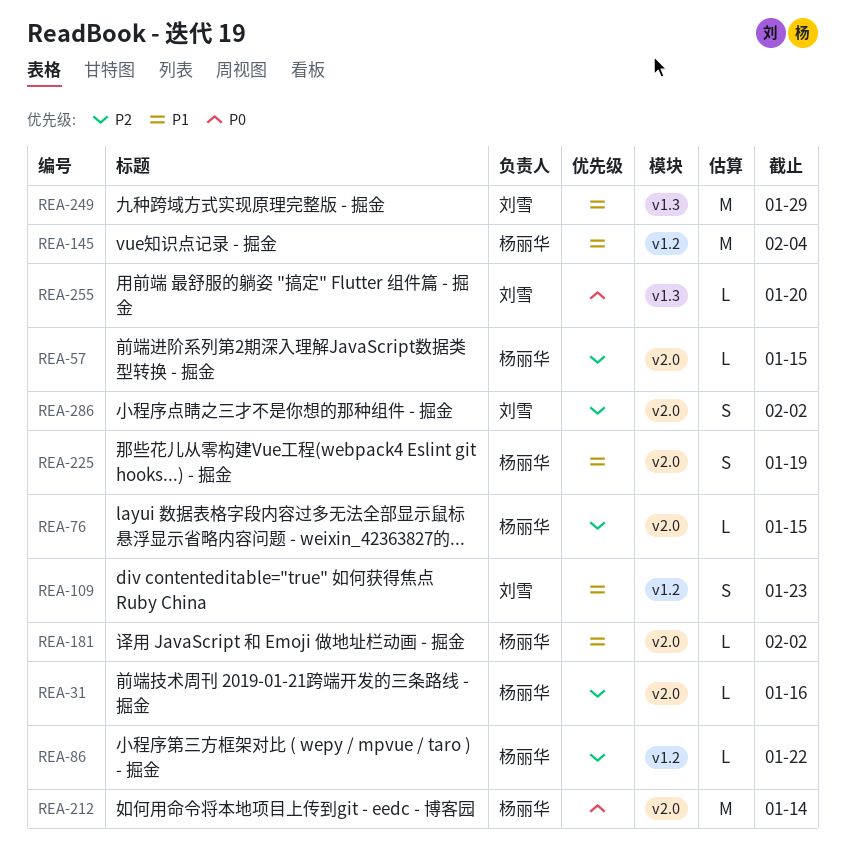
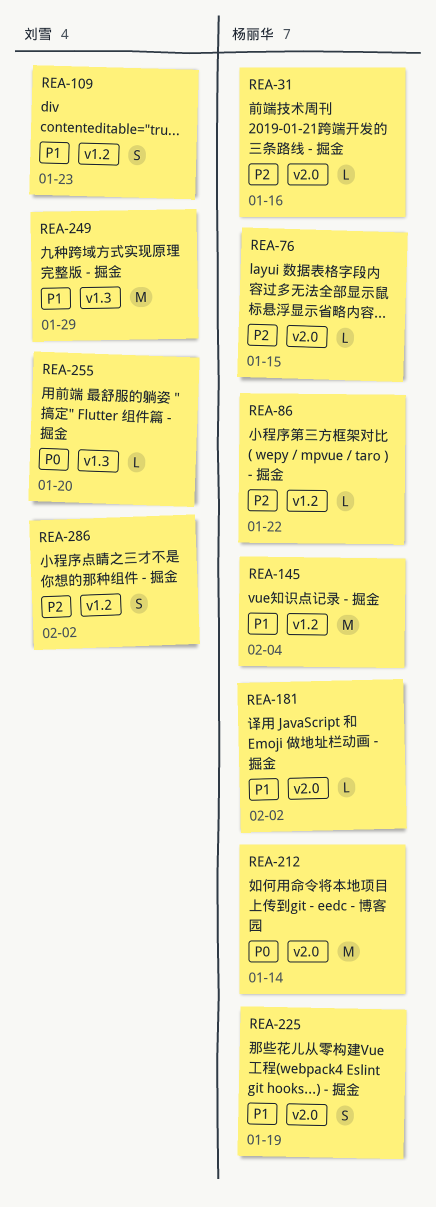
REA-57: present -> none
REA-286, label: v2.0 -> v1.2

